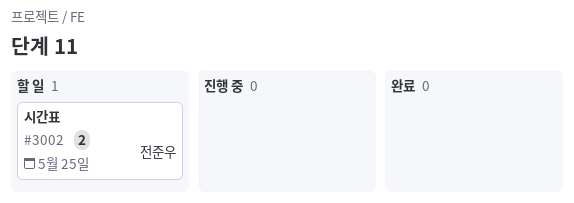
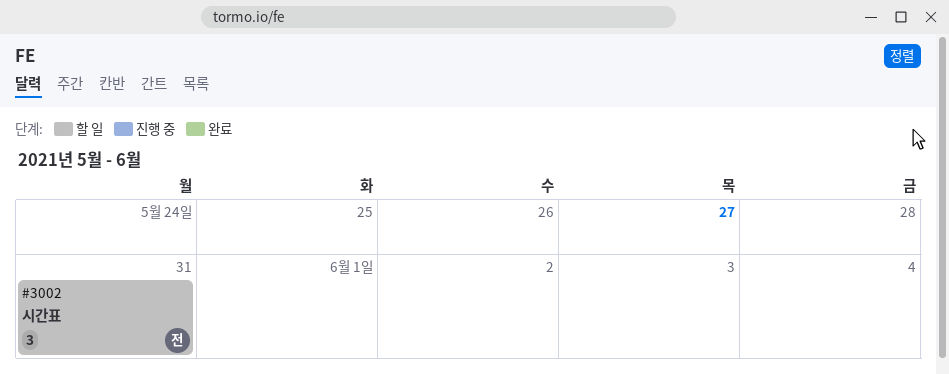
#3002, estimate: 2 -> 3
#3002, due: May 25 -> May 31

